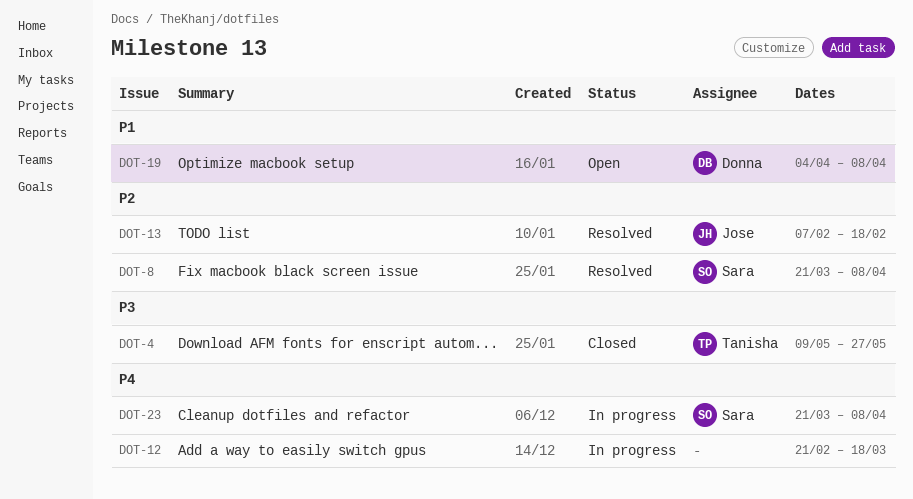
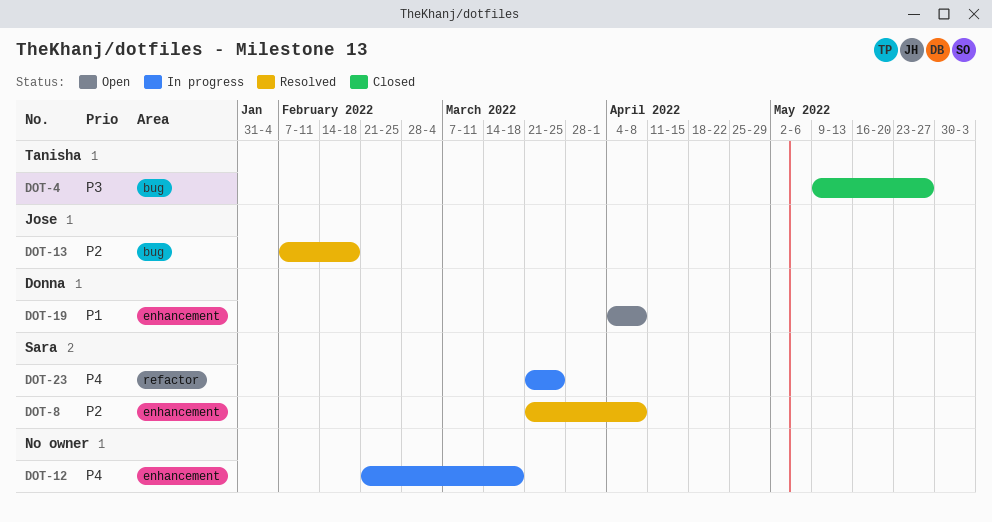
DOT-23, due: Apr 8 -> Mar 25

